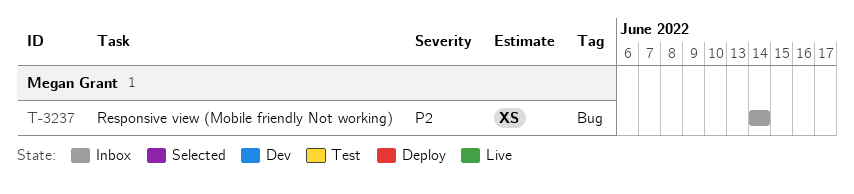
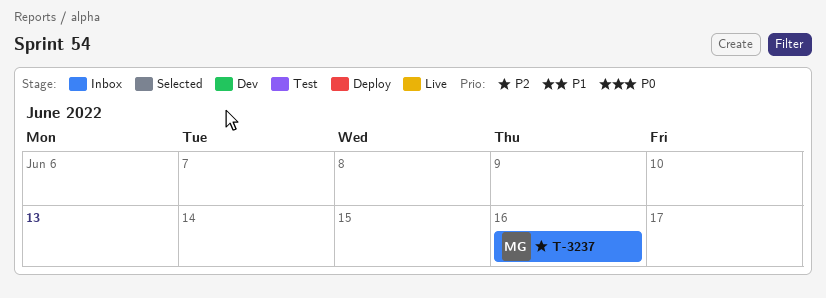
T-3237, start: Jun 14 -> Jun 16
T-3237, due: Jun 14 -> Jun 16

